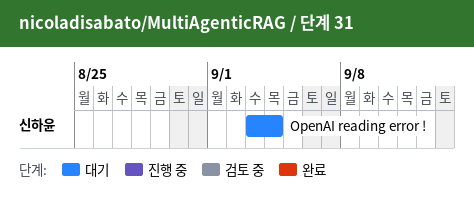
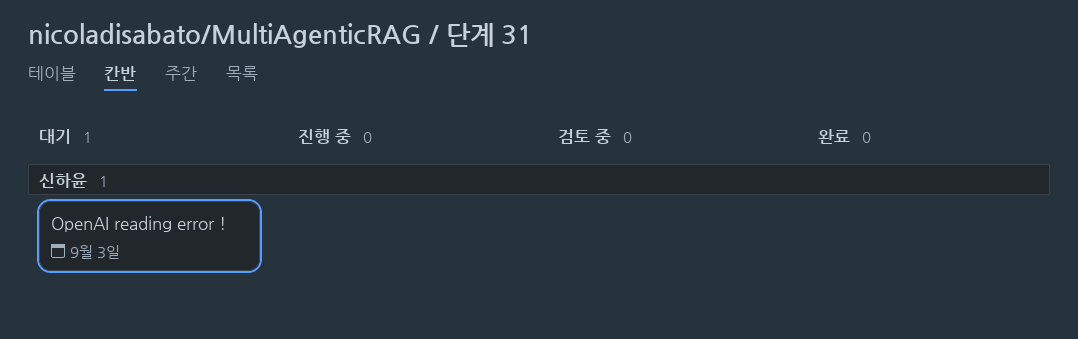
OpenAI reading error !, due: Sep 4 -> Sep 3

